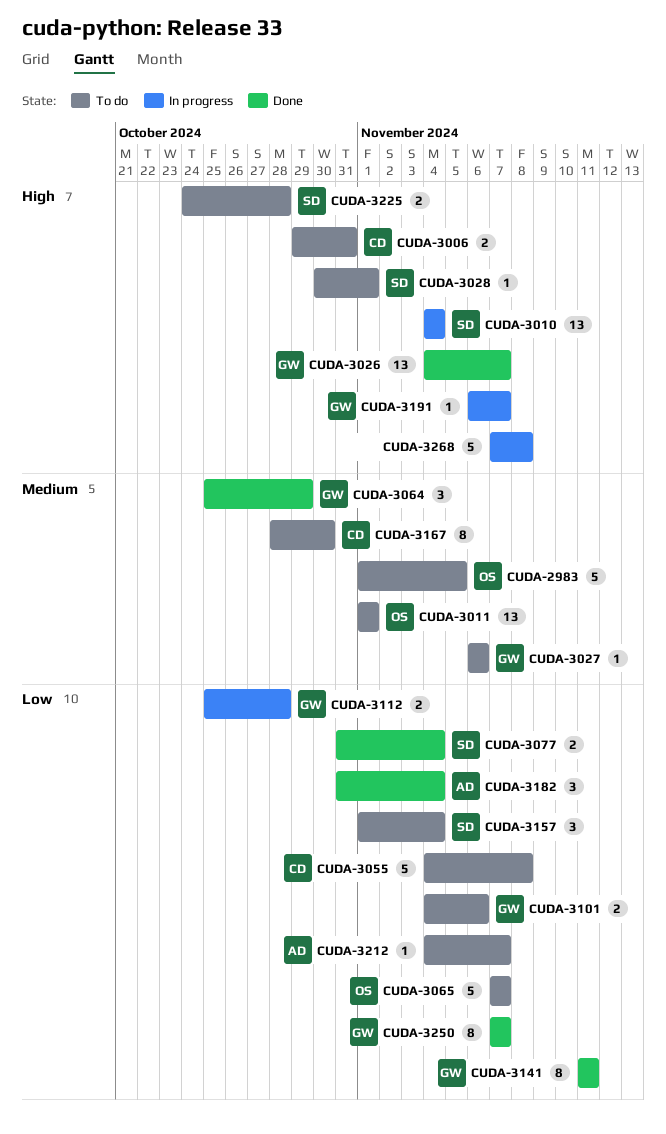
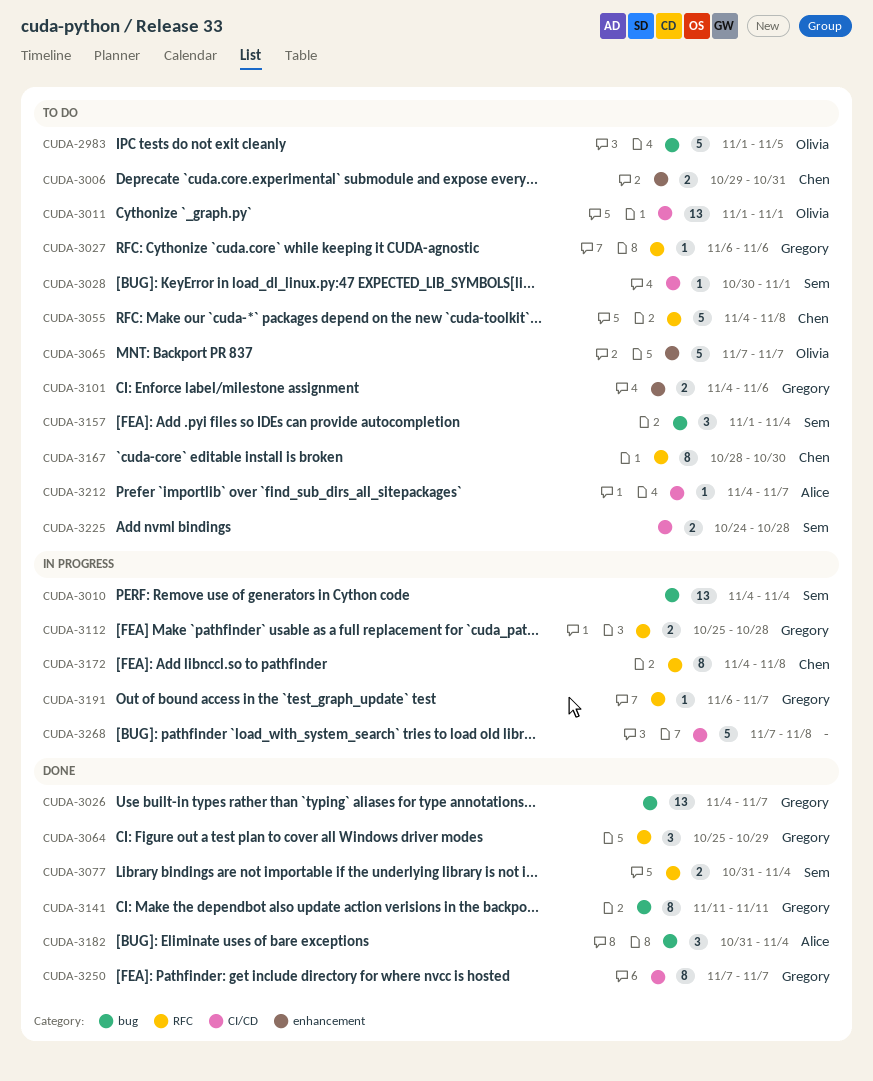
CUDA-3172: none -> present

